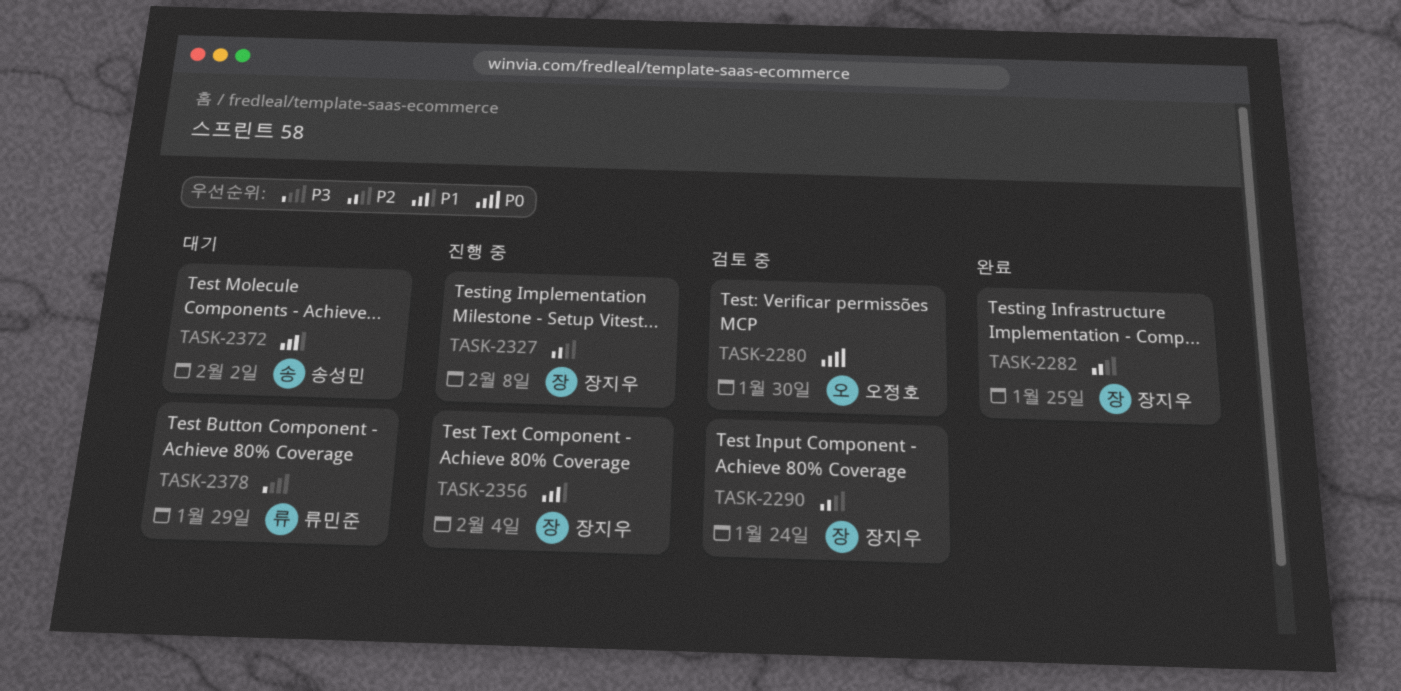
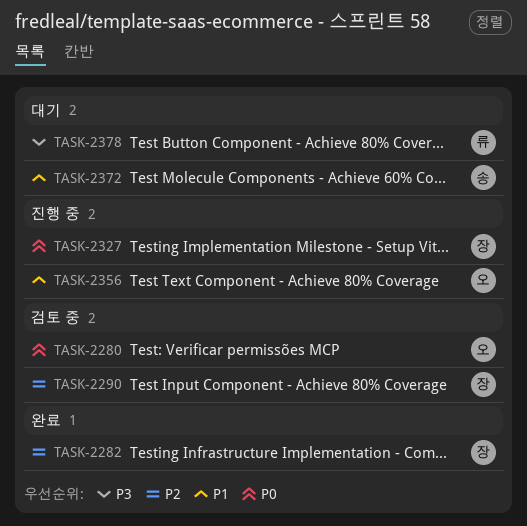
TASK-2327, priority: P2 -> P0
TASK-2356, owner: 장지우 -> 오정호

